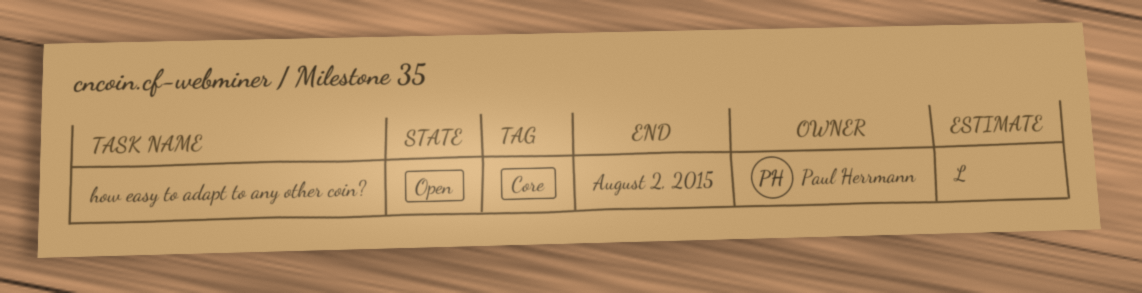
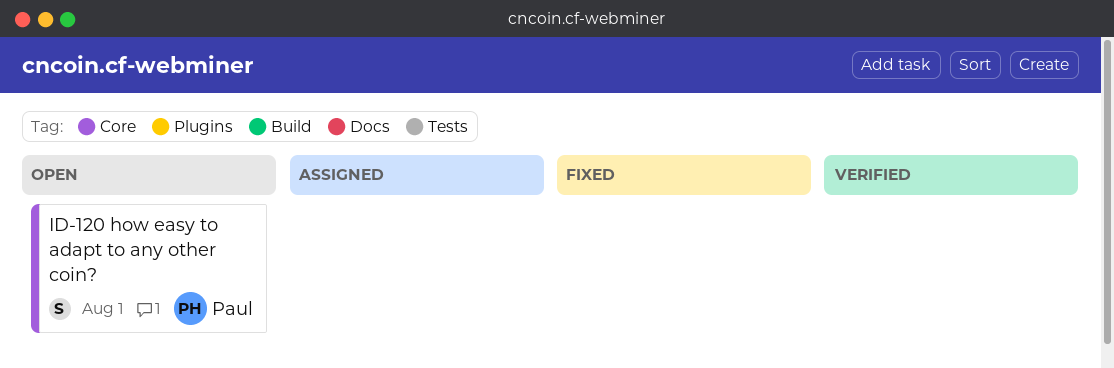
how easy to adapt to any other coin?, estimate: L -> S
how easy to adapt to any other coin?, due: Aug 2 -> Aug 1

